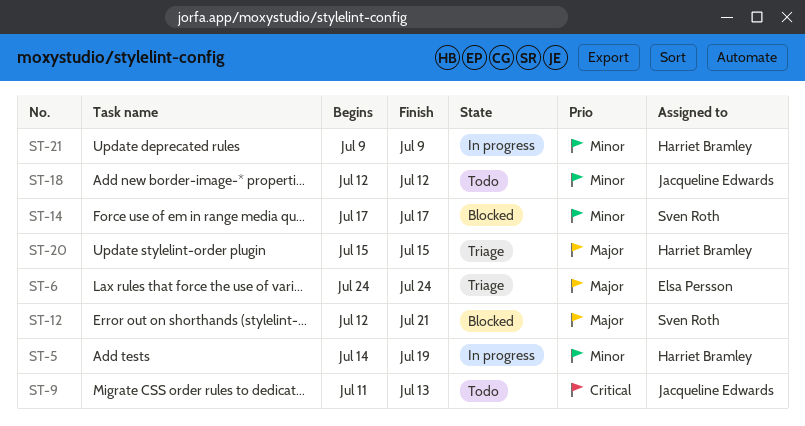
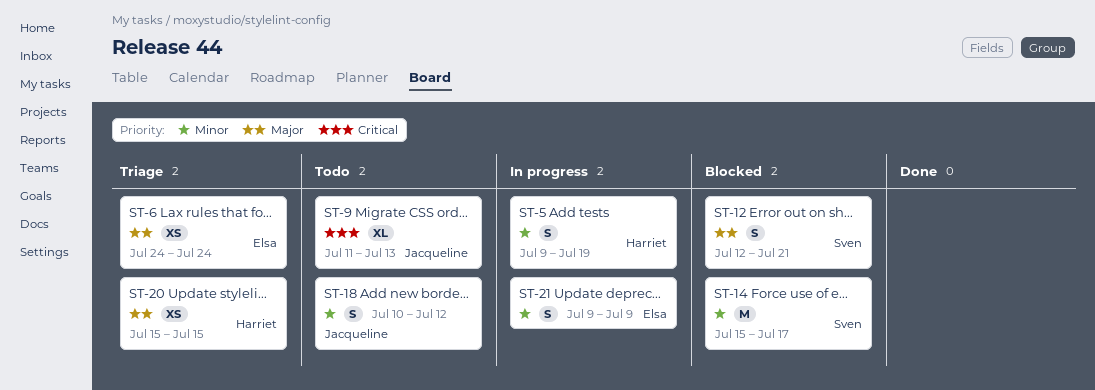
ST-5, start: Jul 14 -> Jul 9
ST-14, start: Jul 17 -> Jul 15
ST-18, start: Jul 12 -> Jul 10
ST-21, owner: Harriet Bramley -> Elsa Persson

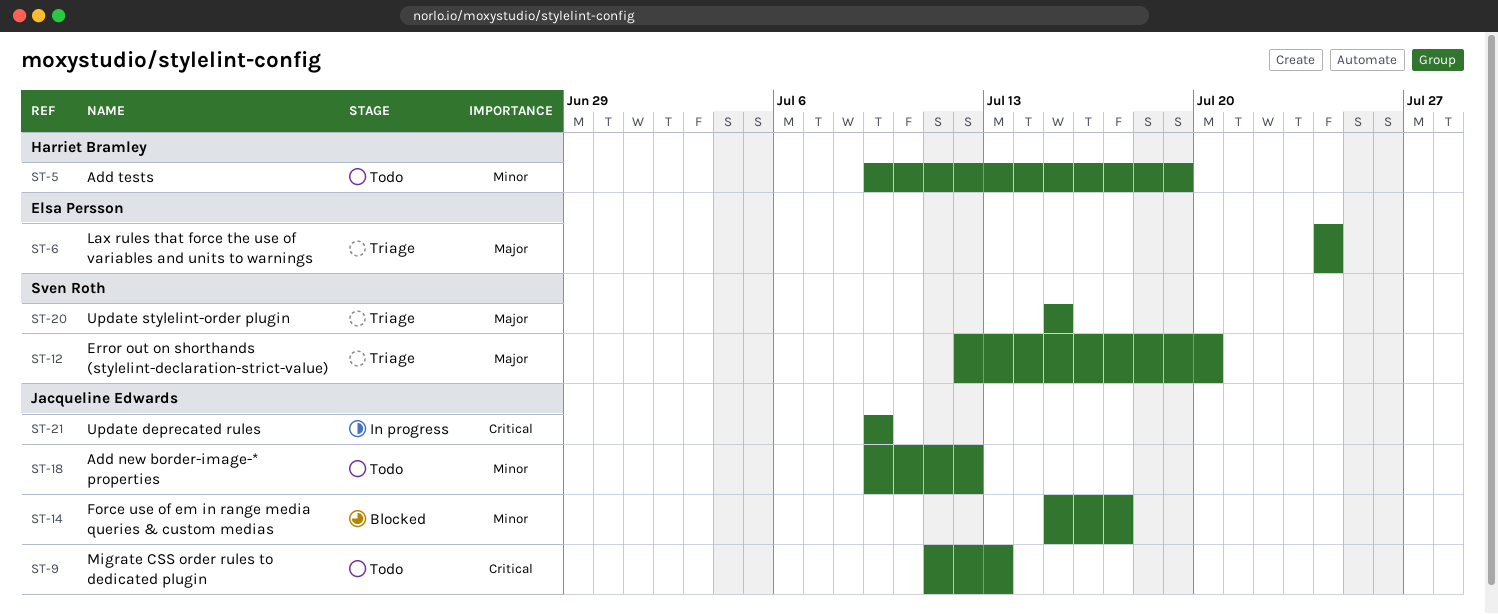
ST-5, status: In progress -> Todo
ST-12, status: Blocked -> Triage
ST-12, due: Jul 21 -> Jul 20
ST-14, owner: Sven Roth -> Jacqueline Edwards
ST-18, start: Jul 10 -> Jul 9
ST-20, owner: Harriet Bramley -> Sven Roth
ST-21, owner: Elsa Persson -> Jacqueline Edwards
ST-21, priority: Minor -> Critical

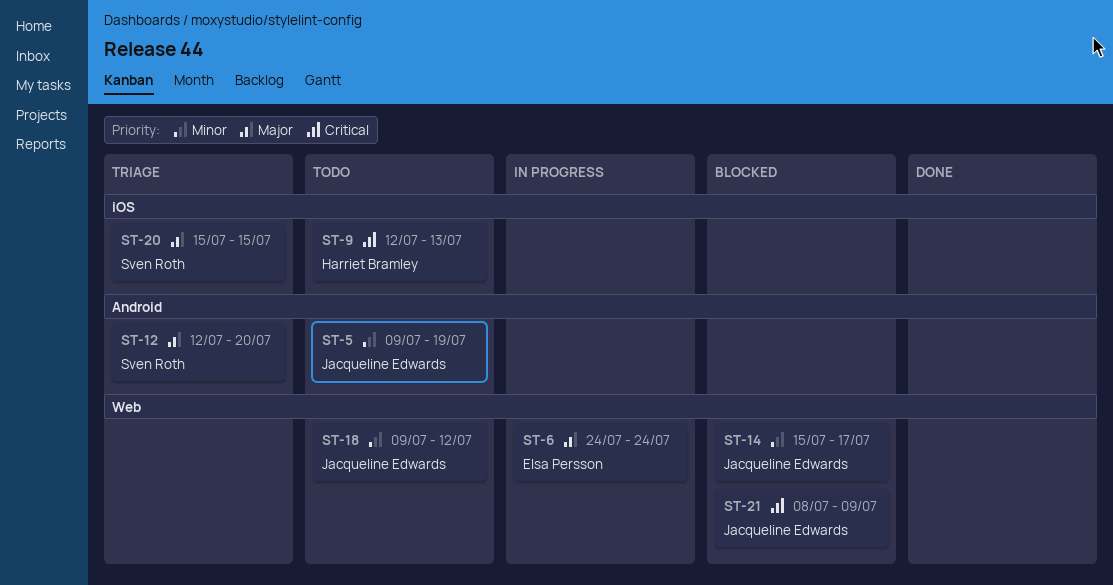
ST-5, owner: Harriet Bramley -> Jacqueline Edwards
ST-6, status: Triage -> In progress
ST-9, owner: Jacqueline Edwards -> Harriet Bramley
ST-9, start: Jul 11 -> Jul 12
ST-21, status: In progress -> Blocked
ST-21, start: Jul 9 -> Jul 8

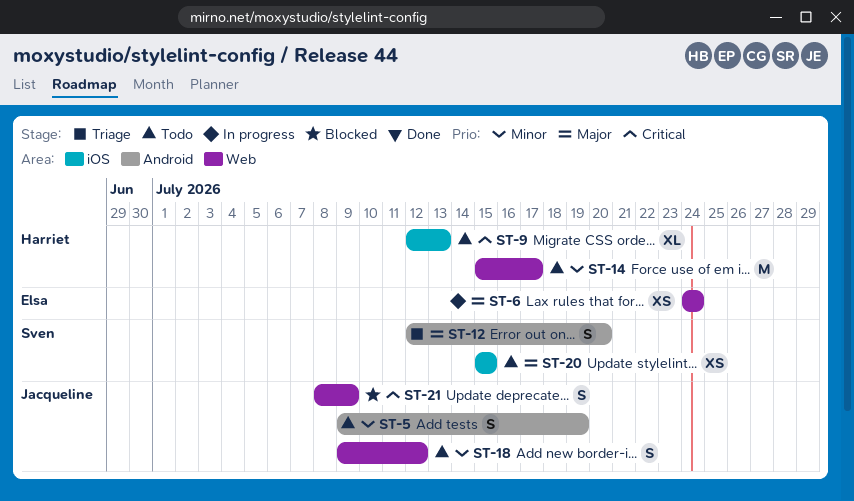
ST-14, status: Blocked -> Todo
ST-14, owner: Jacqueline Edwards -> Harriet Bramley
ST-20, status: Triage -> Todo

